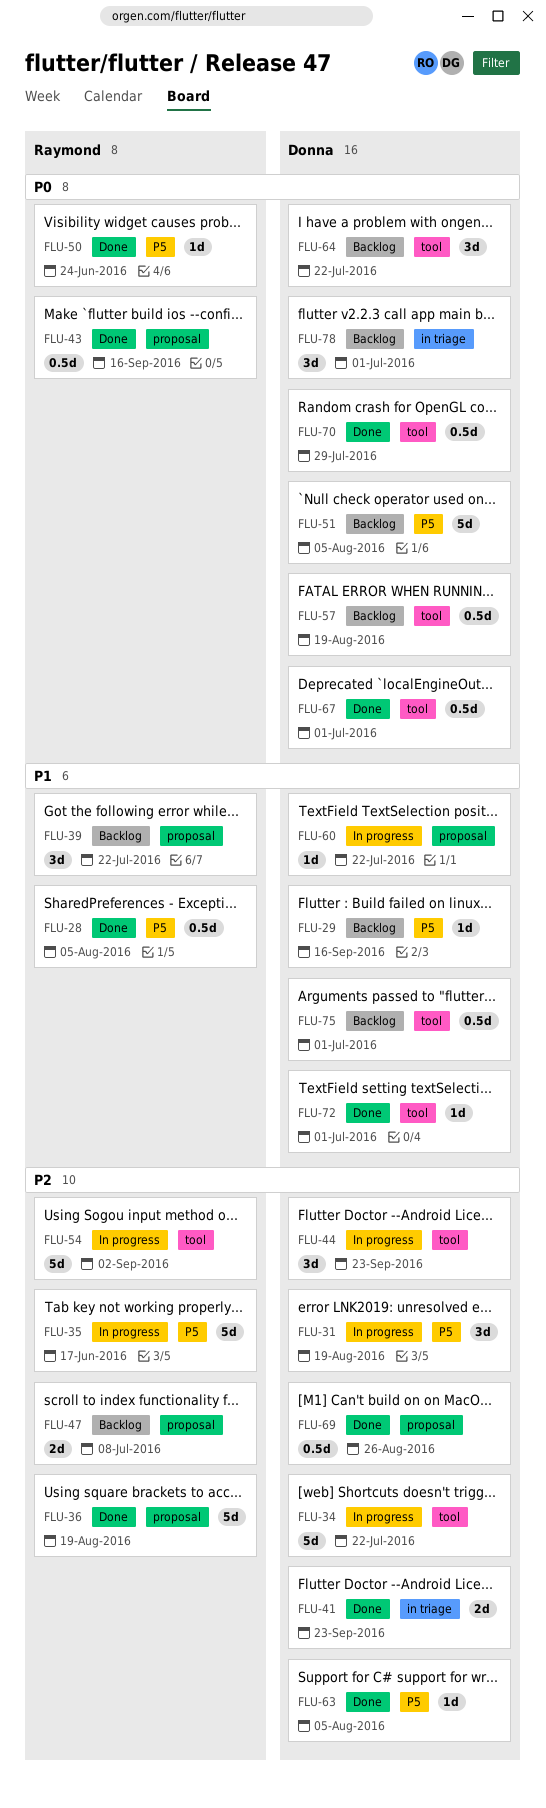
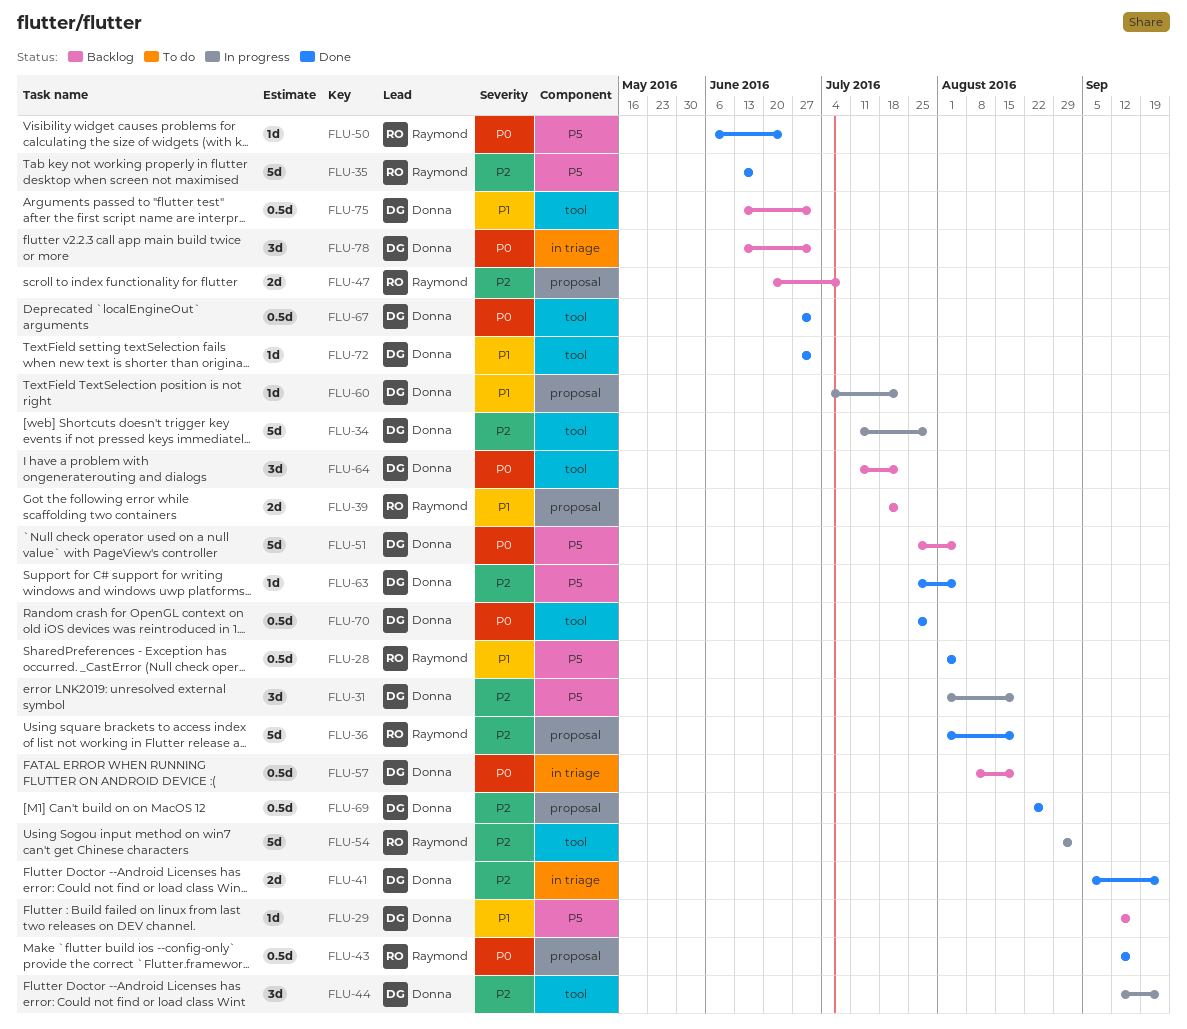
FLU-34, due: Jul 22 -> Jul 29
FLU-35, status: In progress -> Done
FLU-39, estimate: 3d -> 2d
FLU-57, label: tool -> in triage

